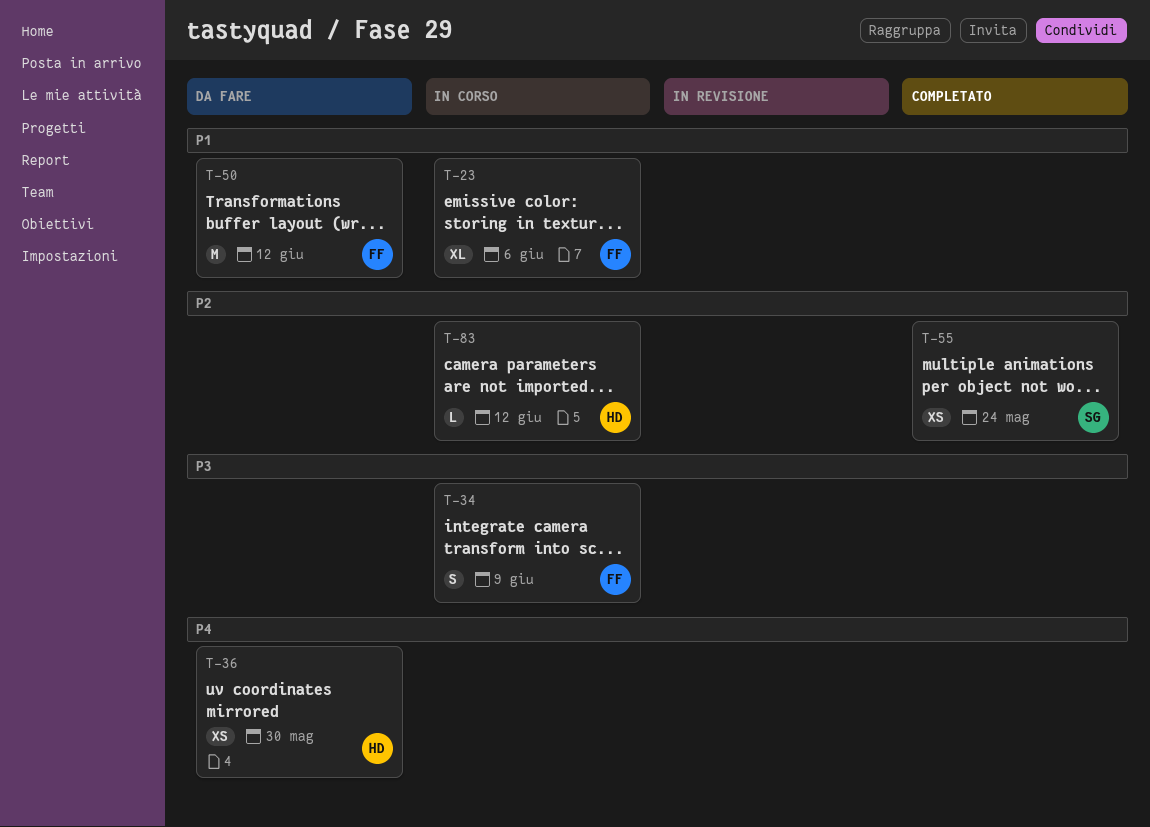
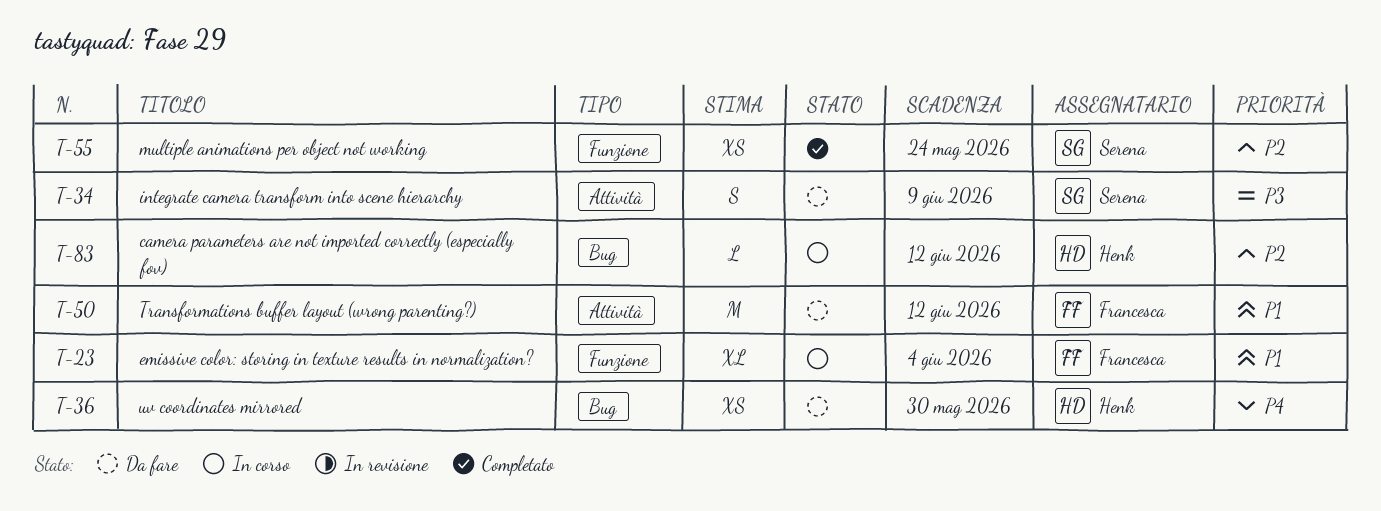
T-23, due: Jun 6 -> Jun 4
T-34, status: In corso -> Da fare
T-34, owner: Francesca -> Serena

